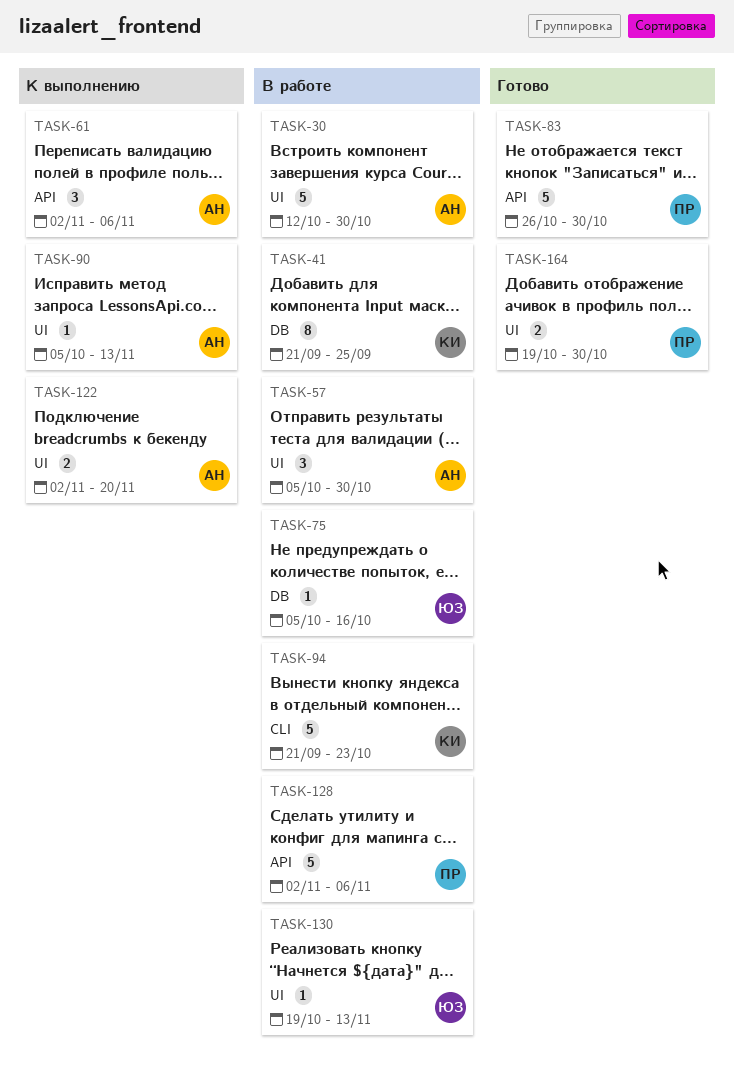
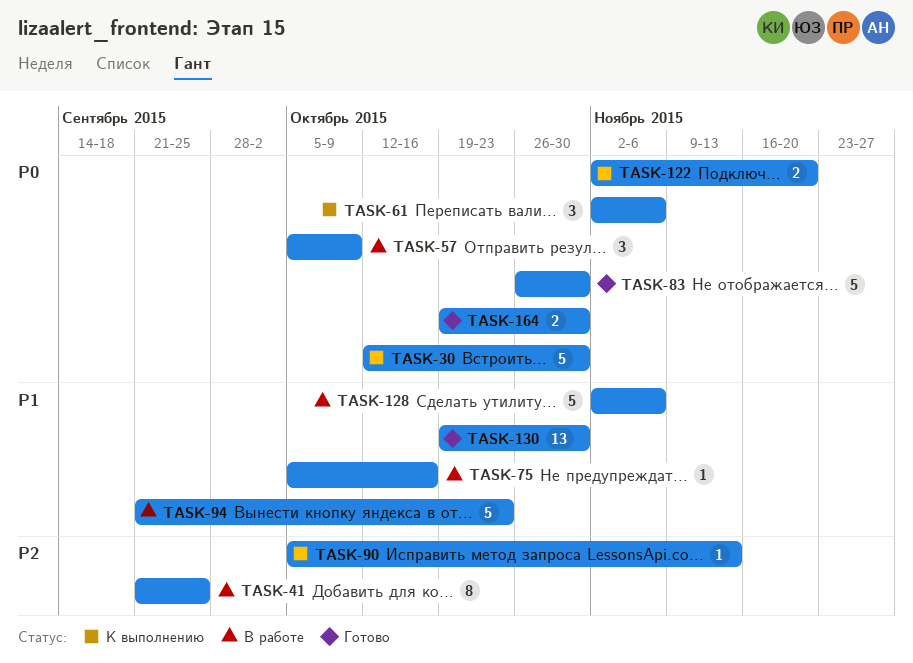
TASK-30, status: В работе -> К выполнению
TASK-57, due: Oct 30 -> Oct 9
TASK-130, status: В работе -> Готово
TASK-130, estimate: 1 -> 13
TASK-130, due: Nov 13 -> Oct 30

